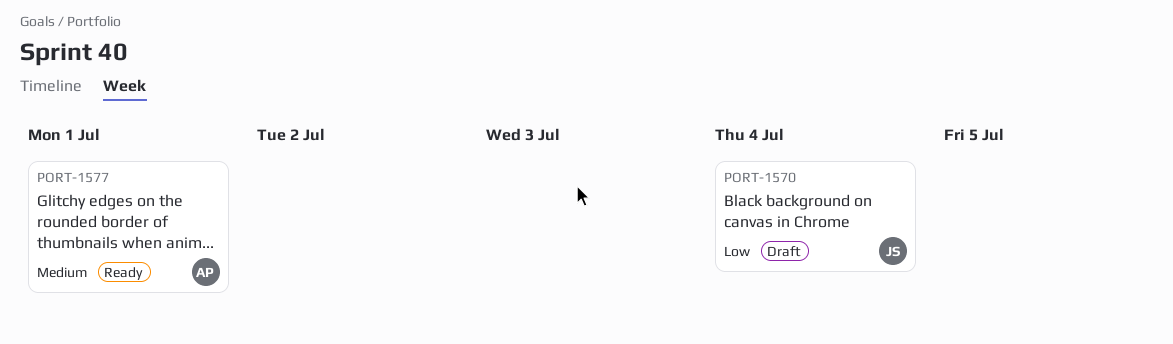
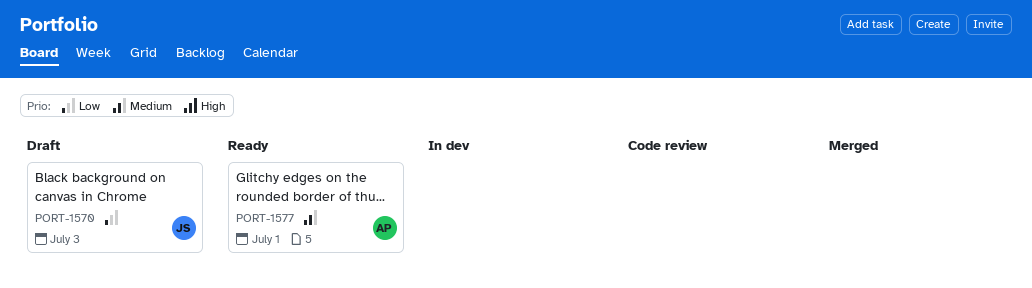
PORT-1570, due: Jul 4 -> Jul 3

